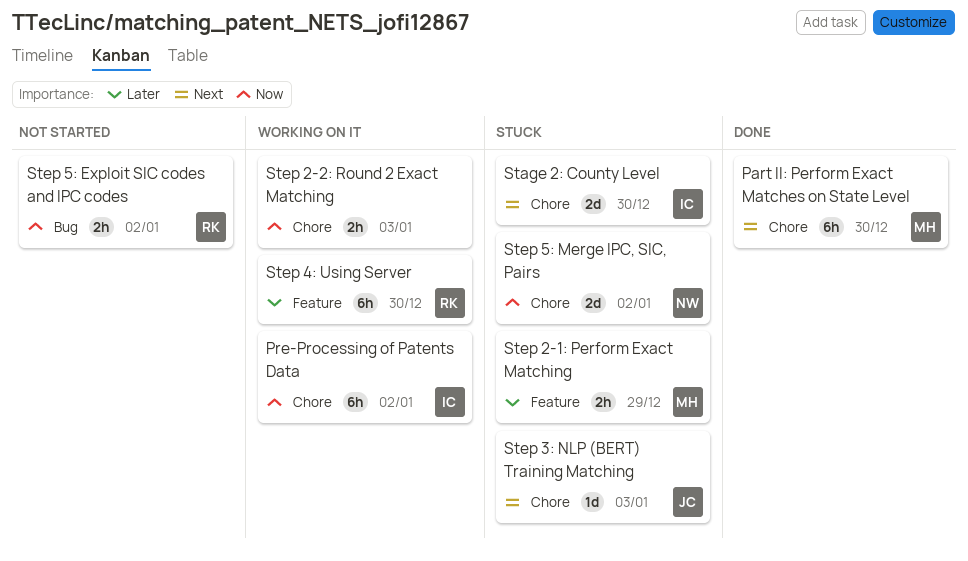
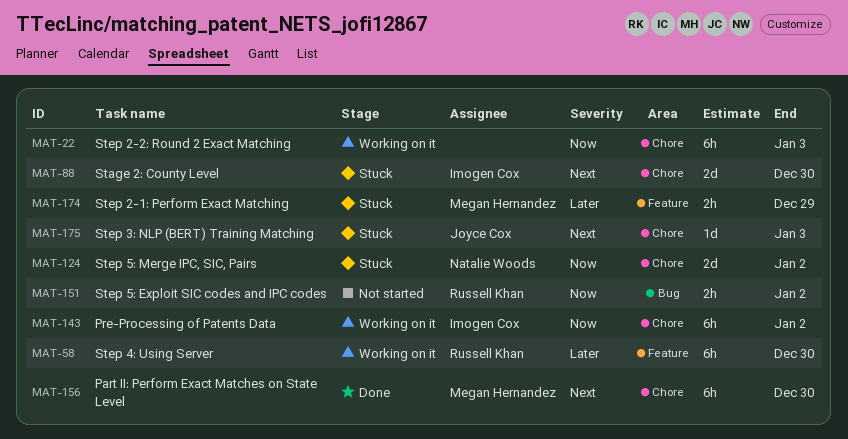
Step 2-2: Round 2 Exact Matching, estimate: 2h -> 6h

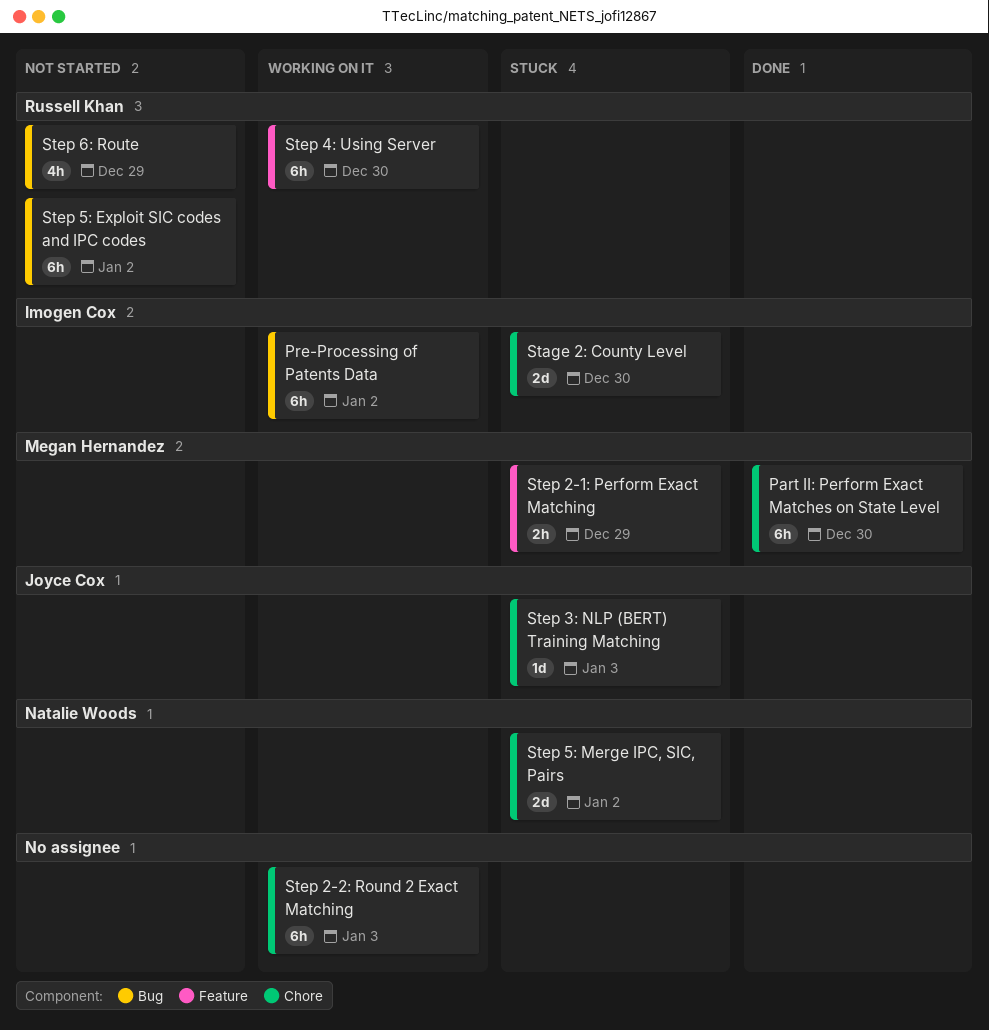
Pre-Processing of Patents Data, label: Chore -> Bug
Step 5: Exploit SIC codes and IPC codes, estimate: 2h -> 6h
Step 6: Route: none -> present

